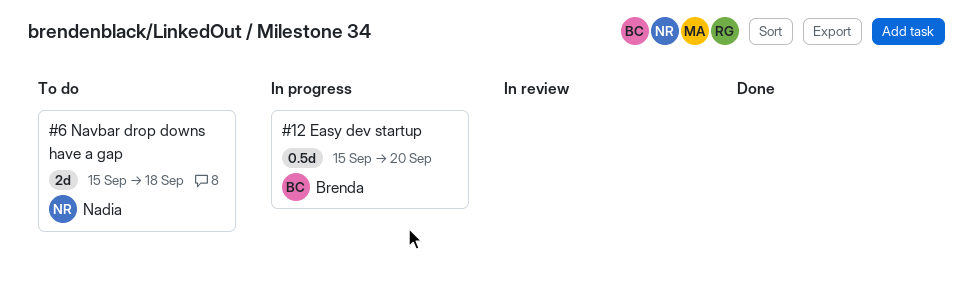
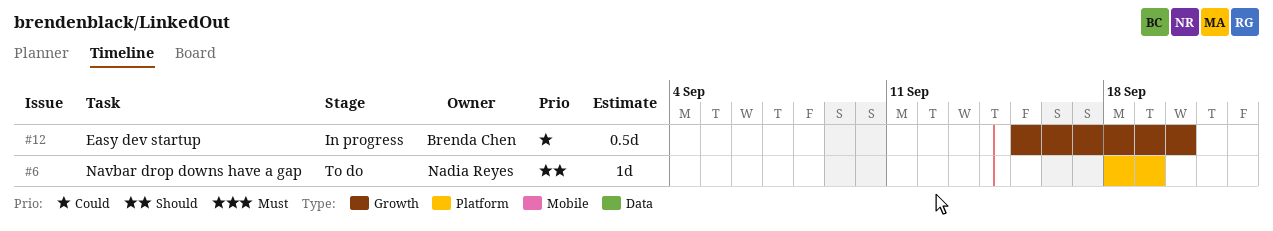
#6, estimate: 2d -> 1d
#6, start: Sep 15 -> Sep 18
#6, due: Sep 18 -> Sep 19

